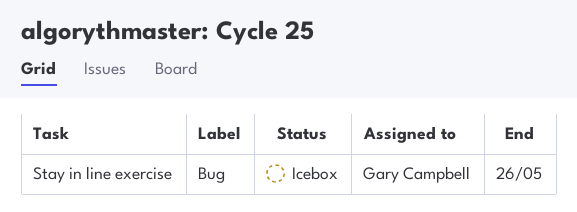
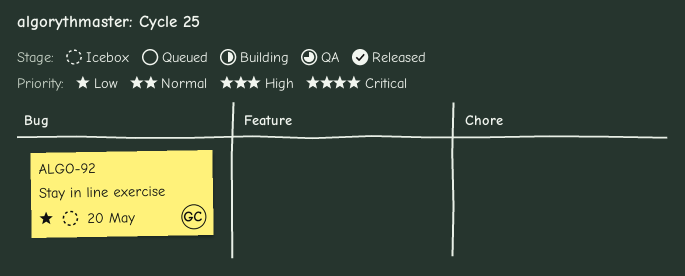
Stay in line exercise, due: May 26 -> May 20

